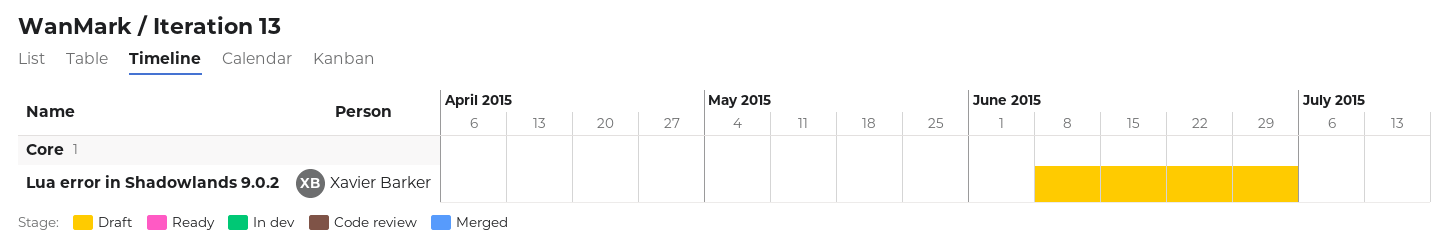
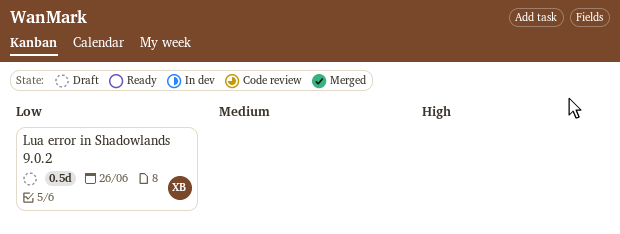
Lua error in Shadowlands 9.0.2, due: Jul 3 -> Jun 26

